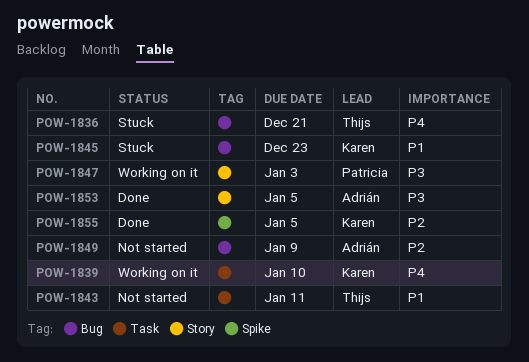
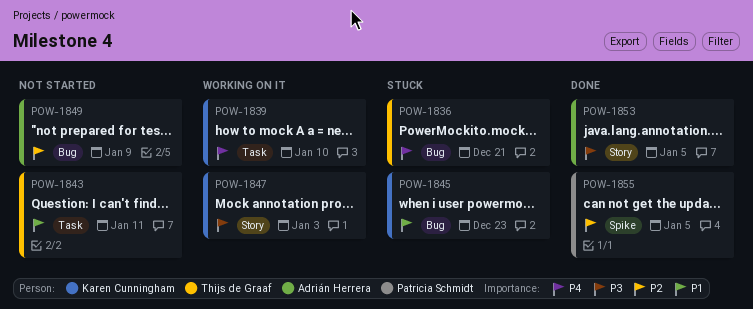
POW-1847, owner: Patricia Schmidt -> Karen Cunningham
POW-1855, owner: Karen Cunningham -> Patricia Schmidt

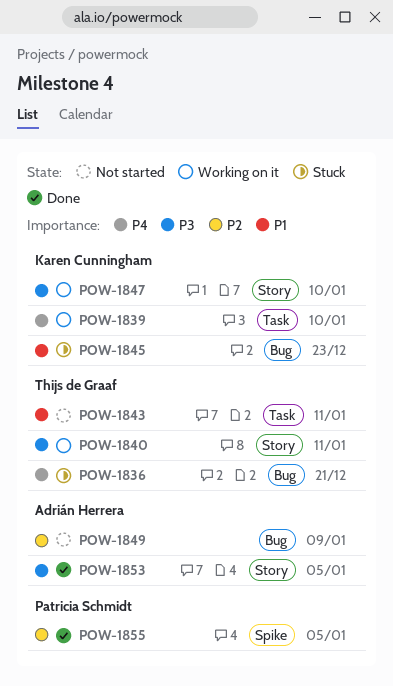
POW-1840: none -> present
POW-1847, due: Jan 3 -> Jan 10

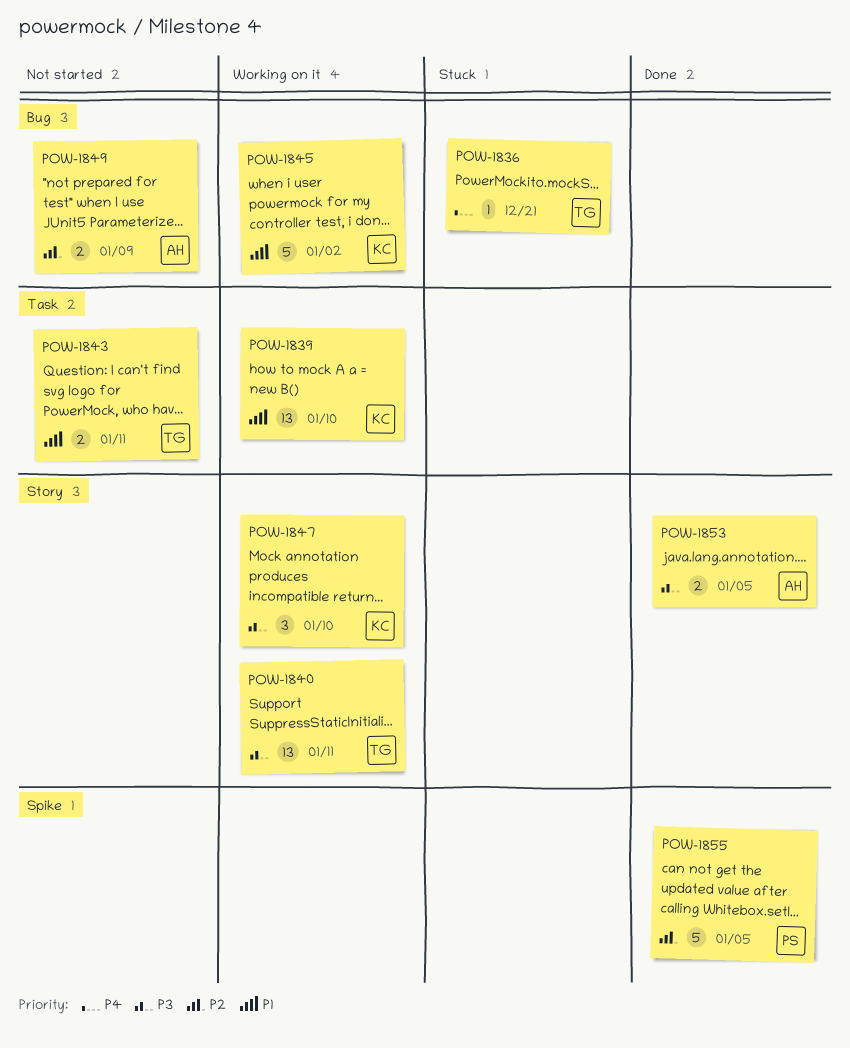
POW-1839, priority: P4 -> P1
POW-1845, status: Stuck -> Working on it
POW-1845, due: Dec 23 -> Jan 2

